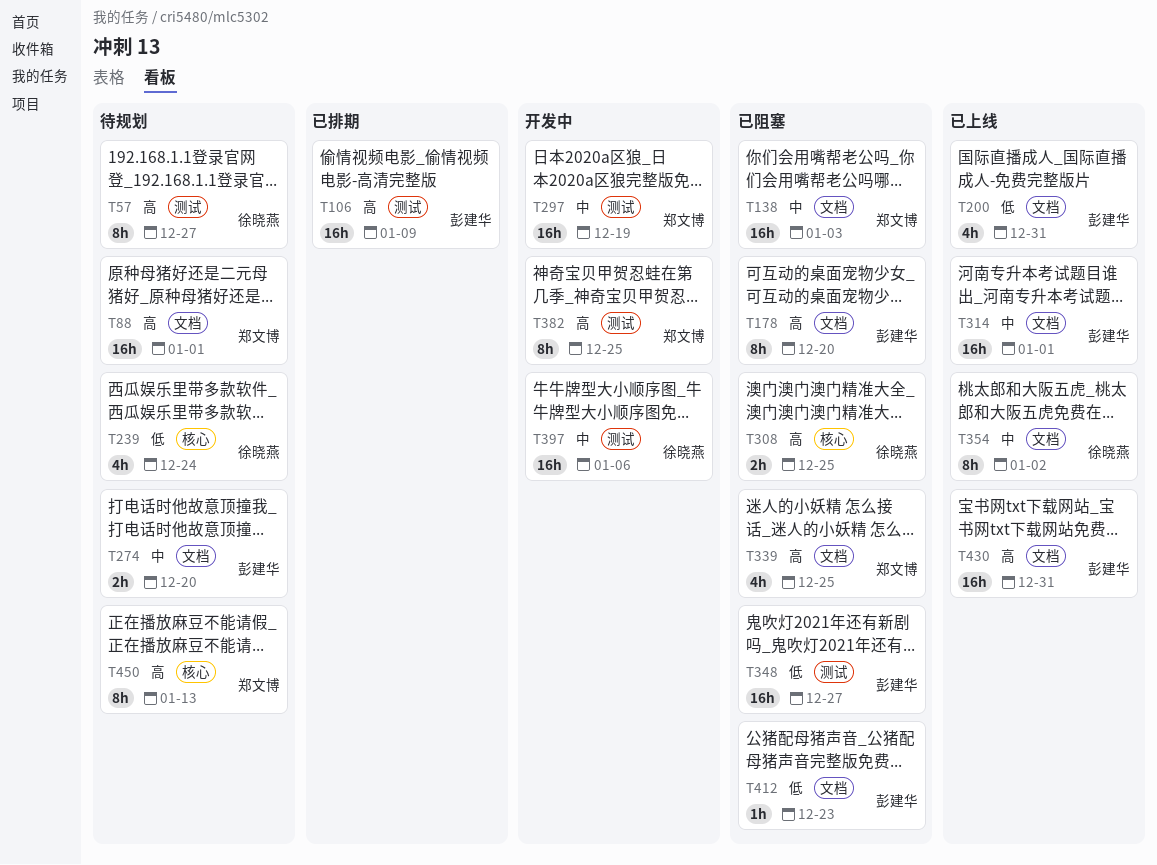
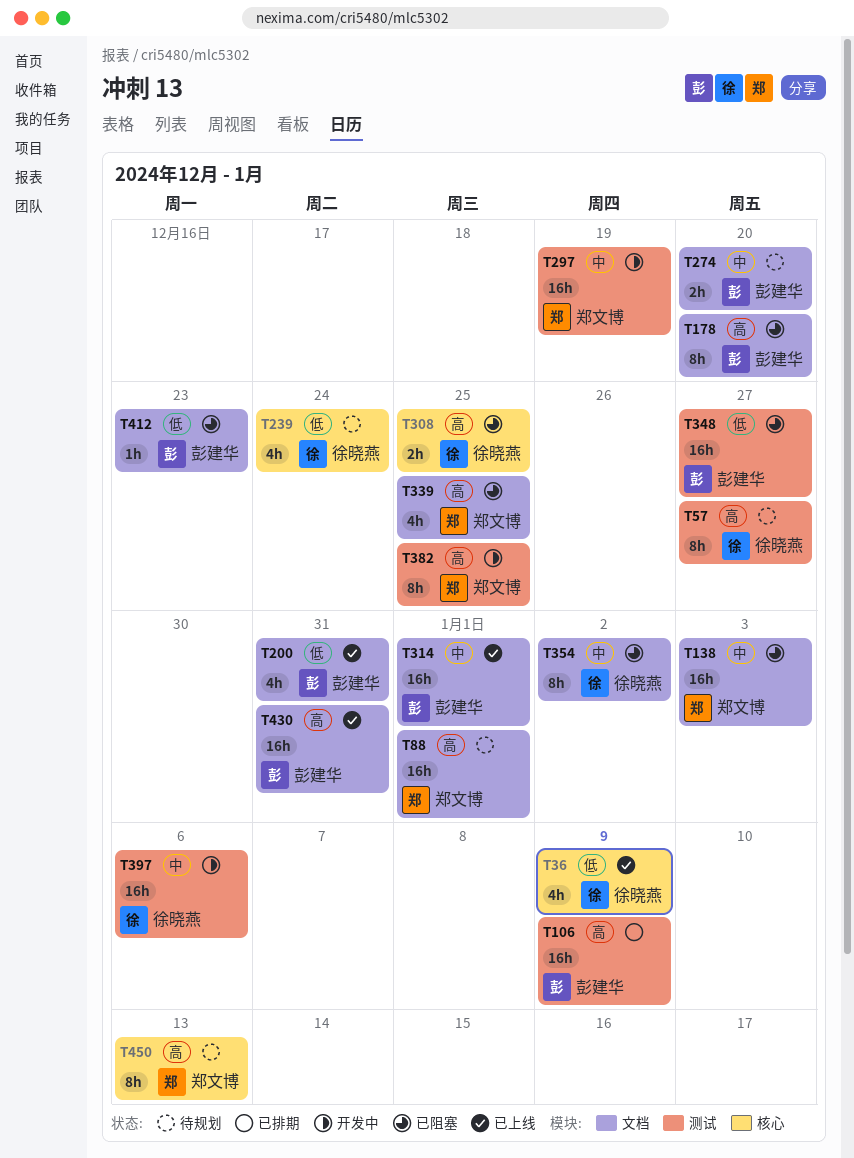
T36: none -> present
T354, status: 已上线 -> 已阻塞

